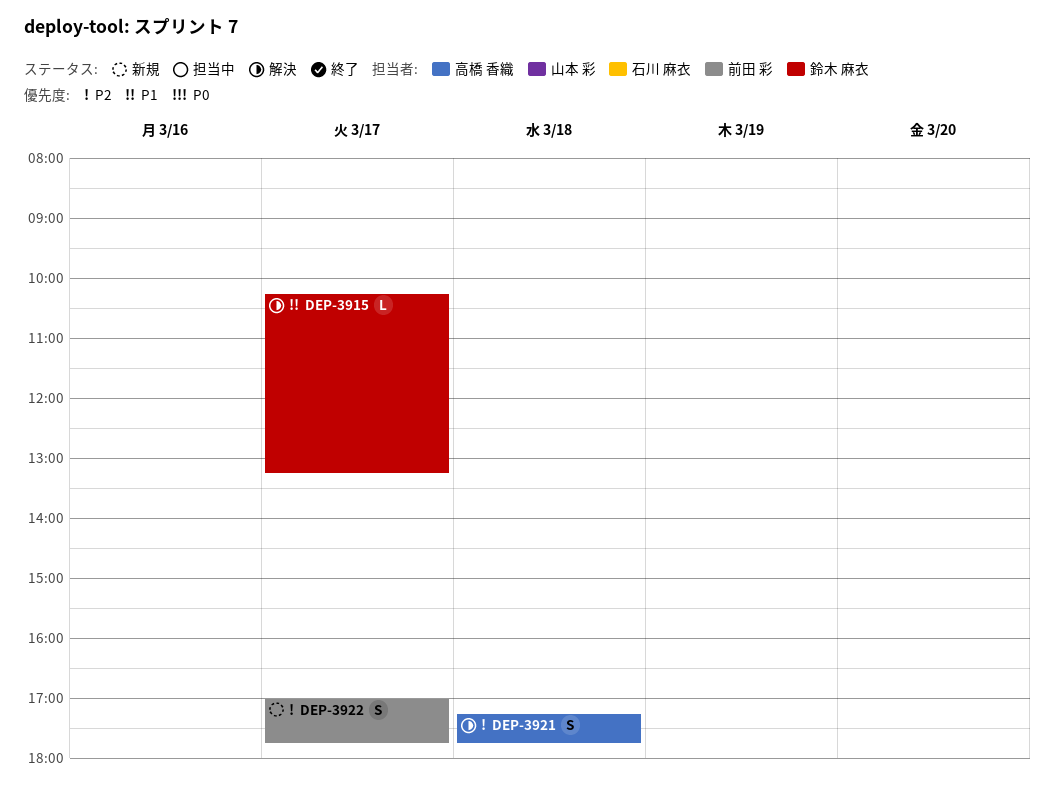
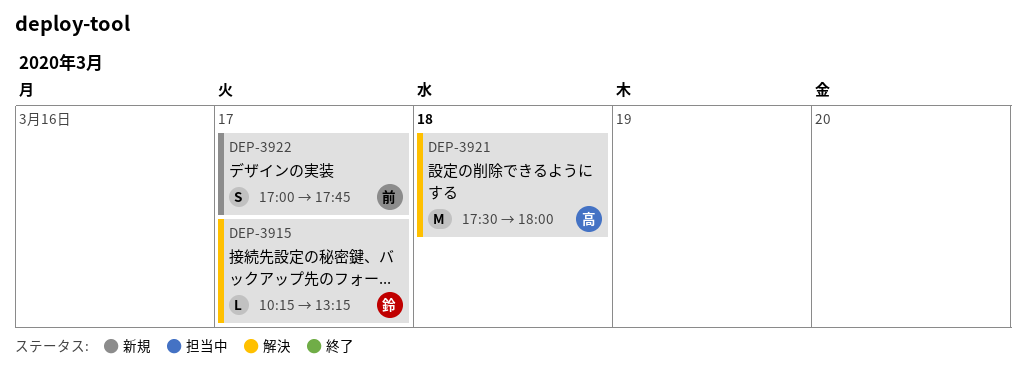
DEP-3921, estimate: S -> M
DEP-3921, begins: 17:15 -> 17:30
DEP-3921, ends: 17:45 -> 18:00

